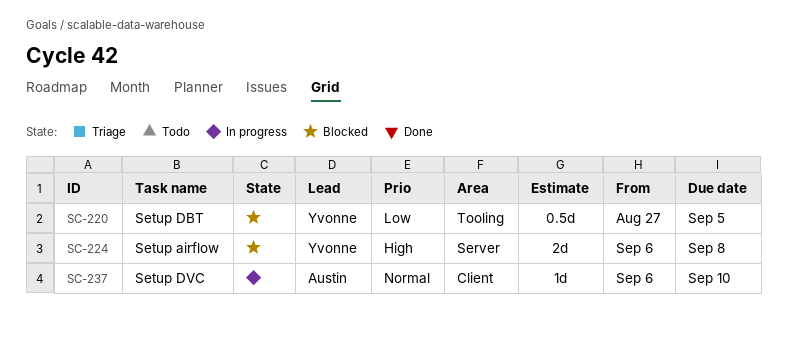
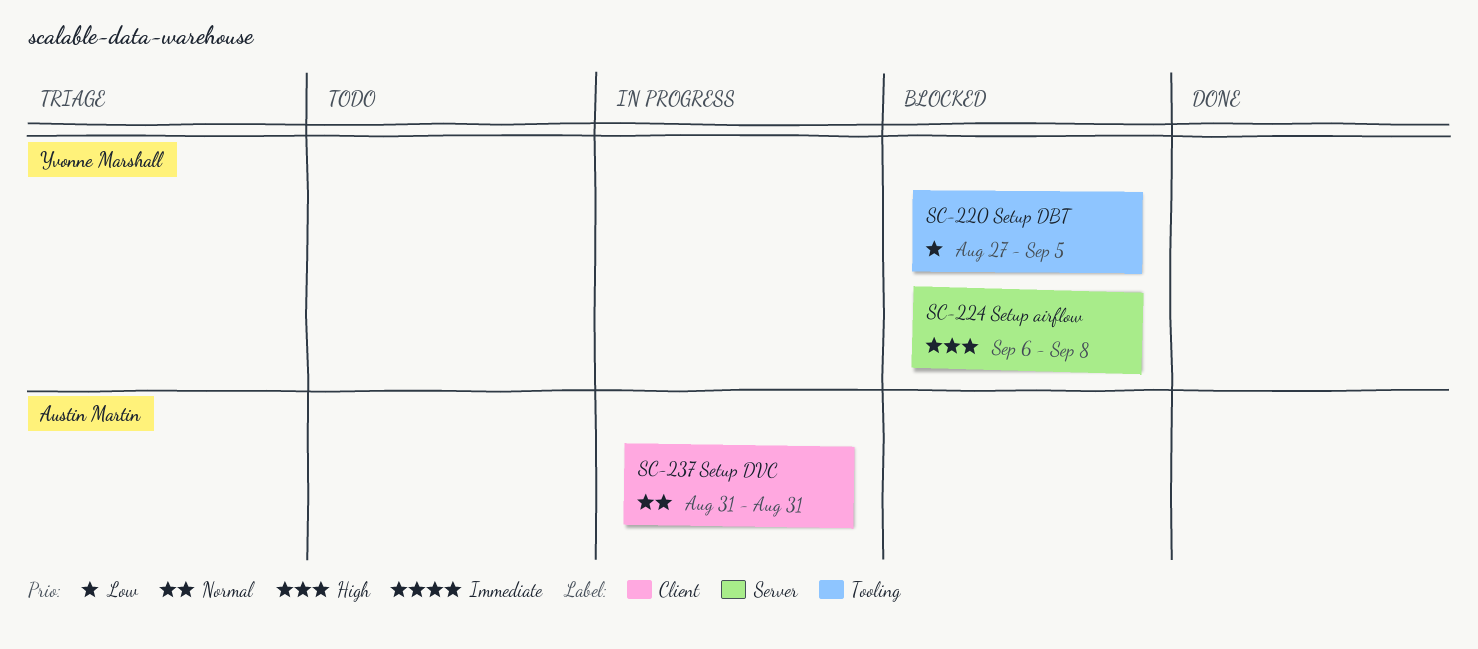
SC-237, start: Sep 6 -> Aug 31
SC-237, due: Sep 10 -> Aug 31

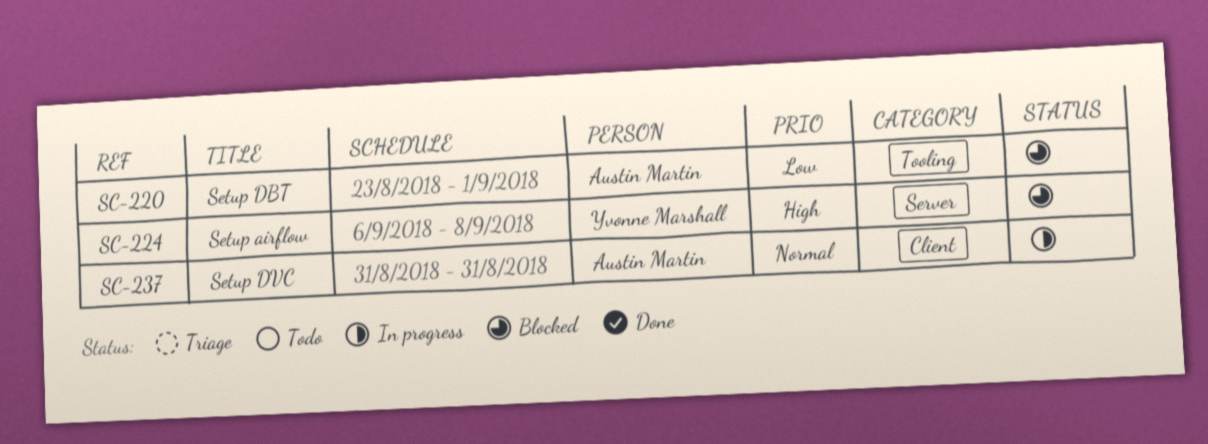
SC-220, owner: Yvonne Marshall -> Austin Martin
SC-220, start: Aug 27 -> Aug 23
SC-220, due: Sep 5 -> Sep 1

